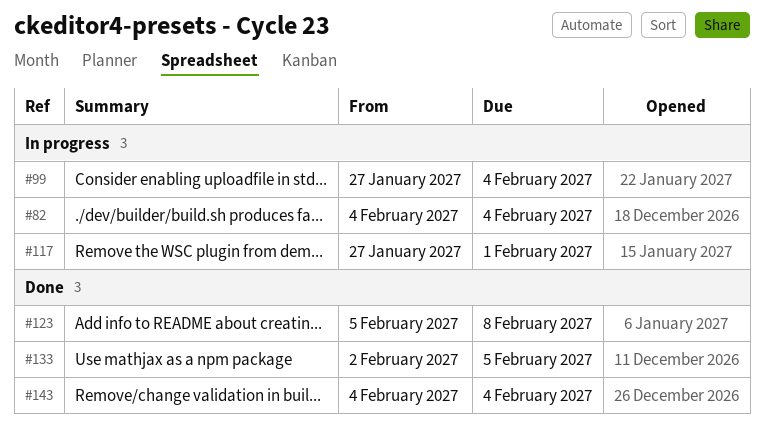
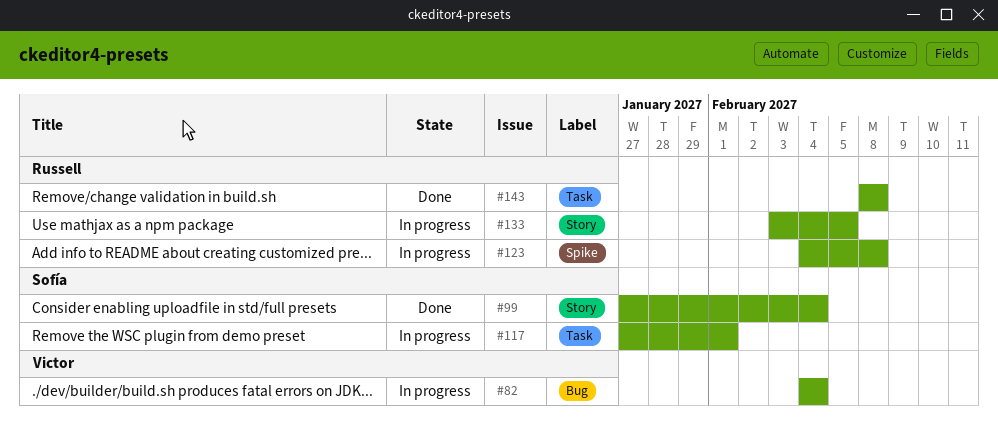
#99, status: In progress -> Done
#123, status: Done -> In progress
#123, start: Feb 5 -> Feb 4
#133, status: Done -> In progress
#133, start: Feb 2 -> Feb 3
#143, start: Feb 4 -> Feb 8
#143, due: Feb 4 -> Feb 8

